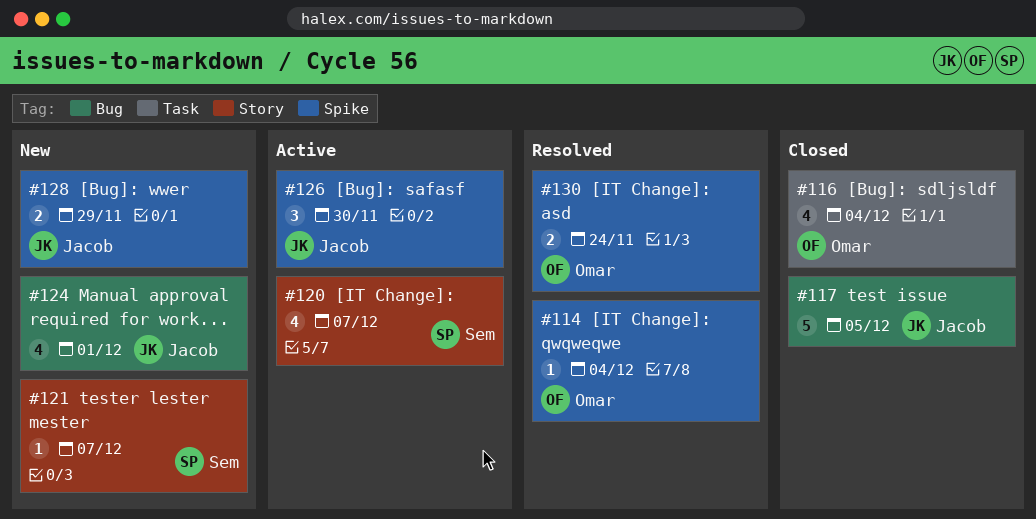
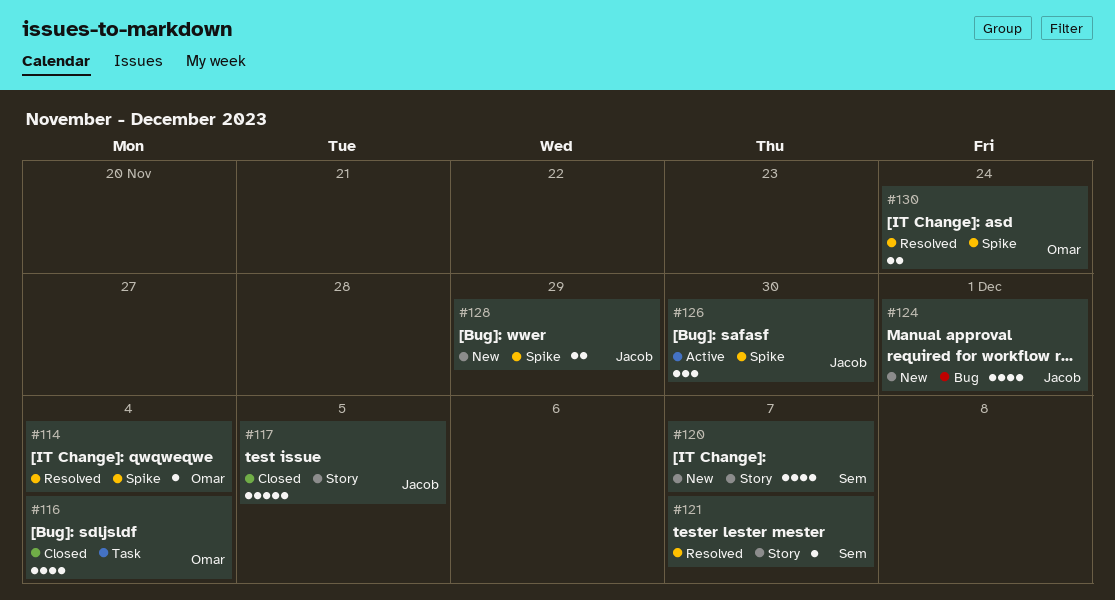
#117, label: Bug -> Story
#120, status: Active -> New
#121, status: New -> Resolved

